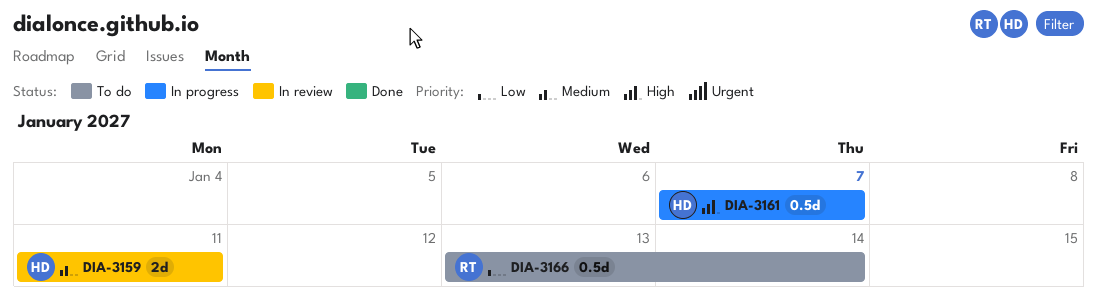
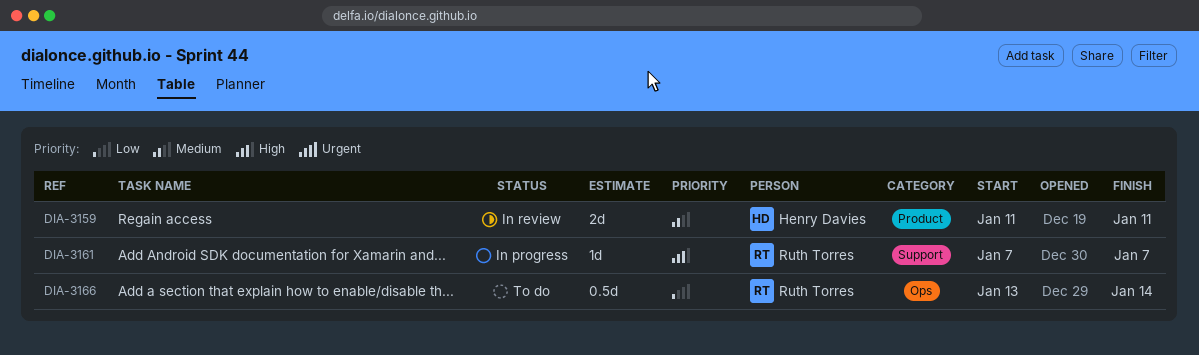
DIA-3161, owner: Henry Davies -> Ruth Torres
DIA-3161, estimate: 0.5d -> 1d

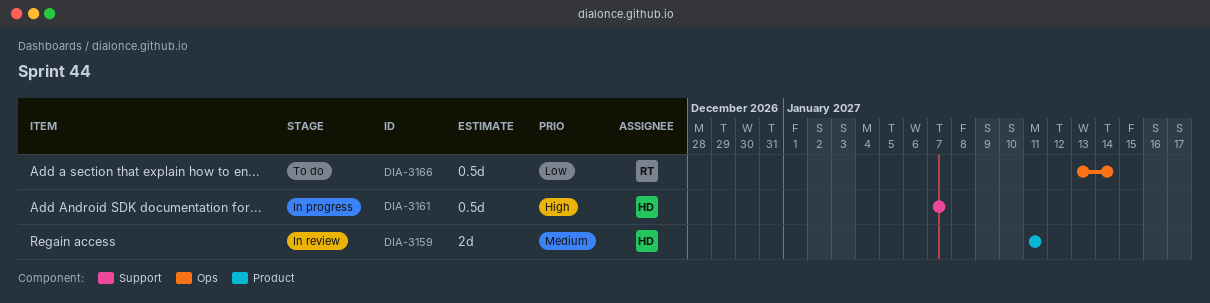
DIA-3161, owner: Ruth Torres -> Henry Davies
DIA-3161, estimate: 1d -> 0.5d

